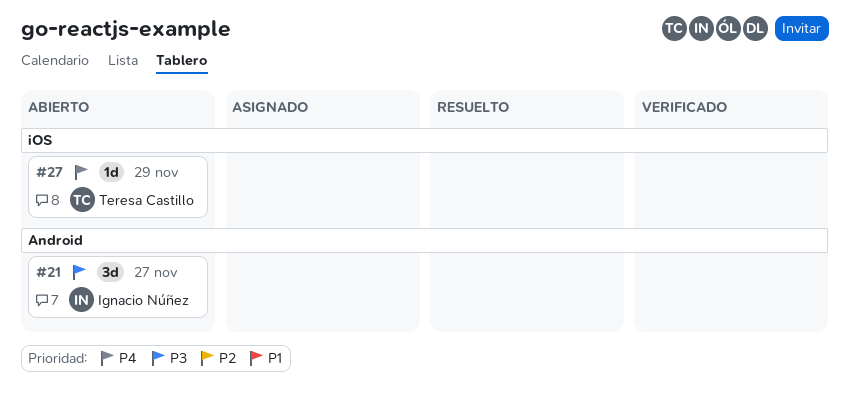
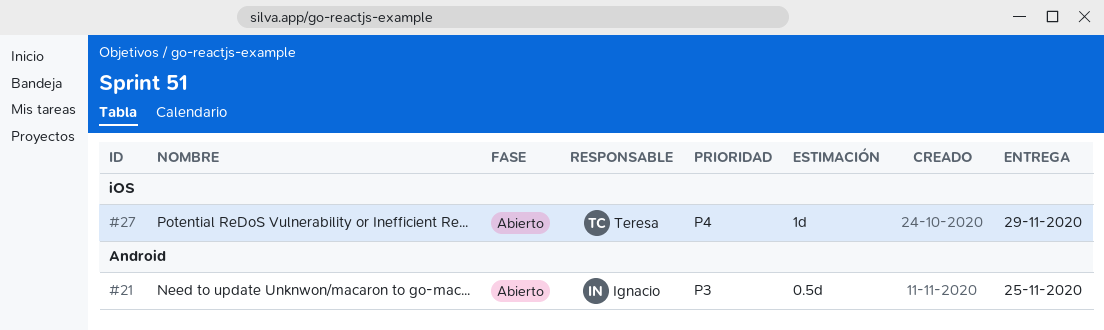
#21, estimate: 3d -> 0.5d
#21, due: Nov 27 -> Nov 25

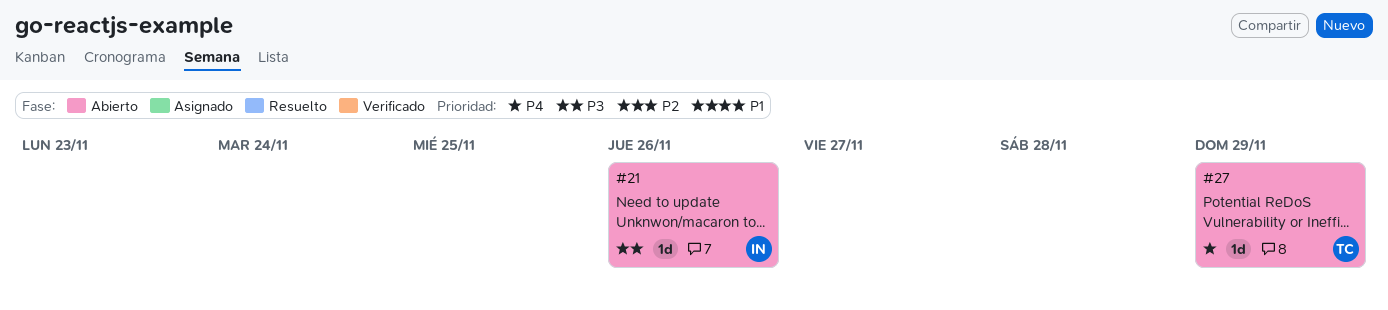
#21, estimate: 0.5d -> 1d
#21, due: Nov 25 -> Nov 26

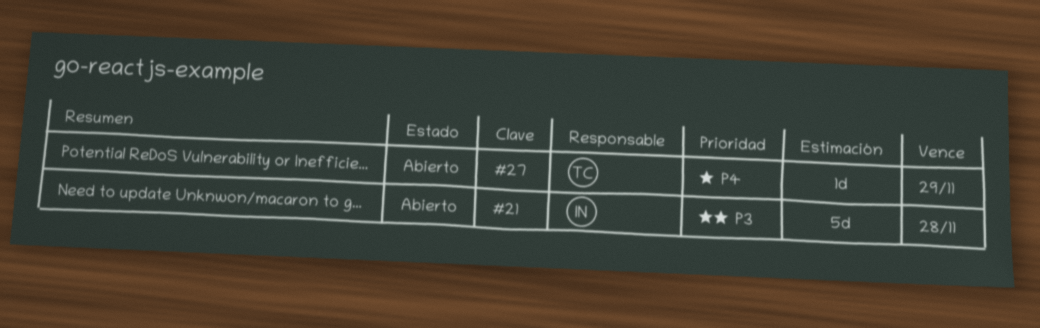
#21, estimate: 1d -> 5d
#21, due: Nov 26 -> Nov 28

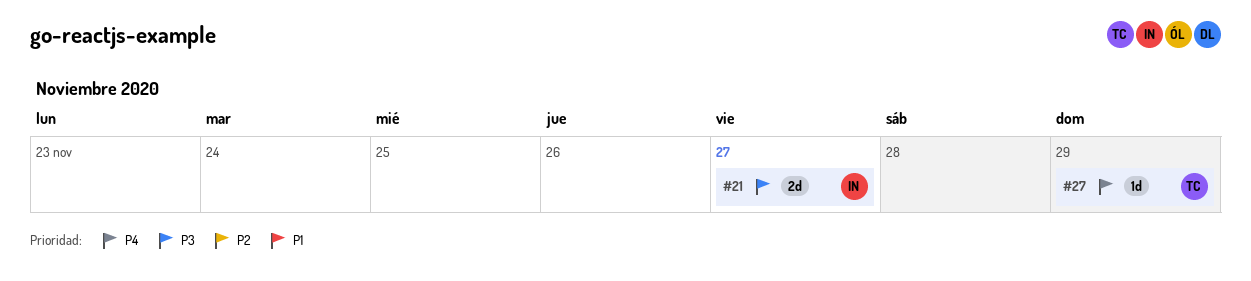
#21, estimate: 5d -> 2d
#21, due: Nov 28 -> Nov 27

